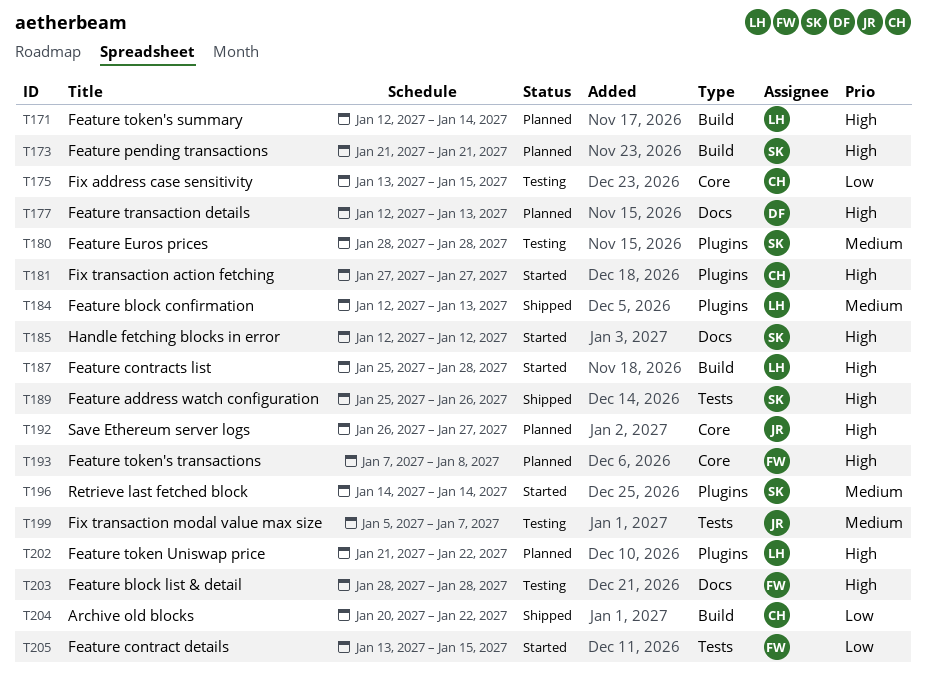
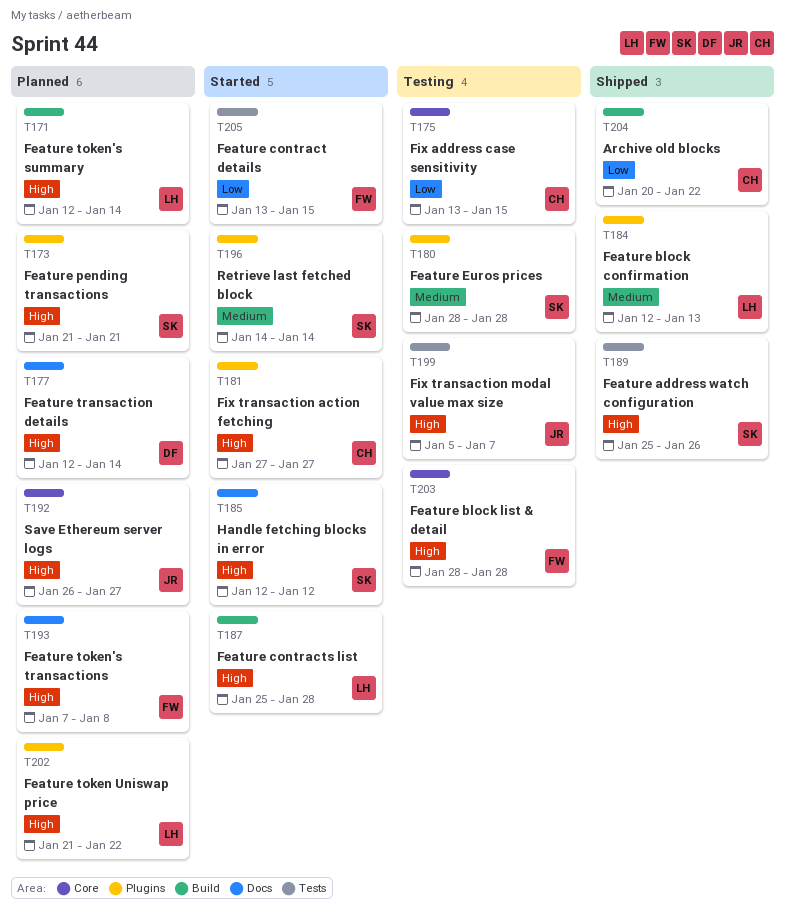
T173, label: Build -> Plugins
T177, due: Jan 13 -> Jan 14
T193, label: Core -> Docs
T199, priority: Medium -> High
T203, label: Docs -> Core

